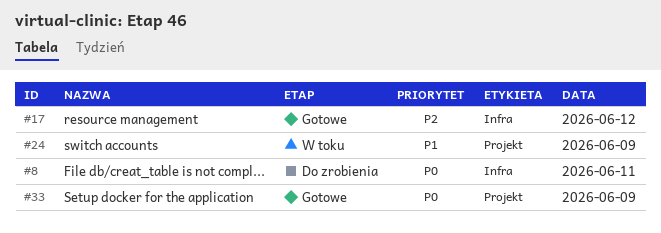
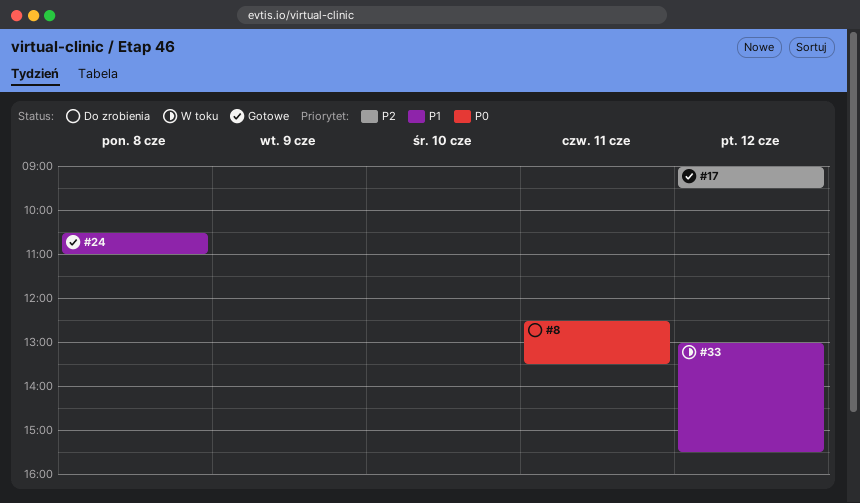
#24, status: W toku -> Gotowe
#24, day: Jun 9 -> Jun 8
#33, status: Gotowe -> W toku
#33, priority: P0 -> P1
#33, day: Jun 9 -> Jun 12

